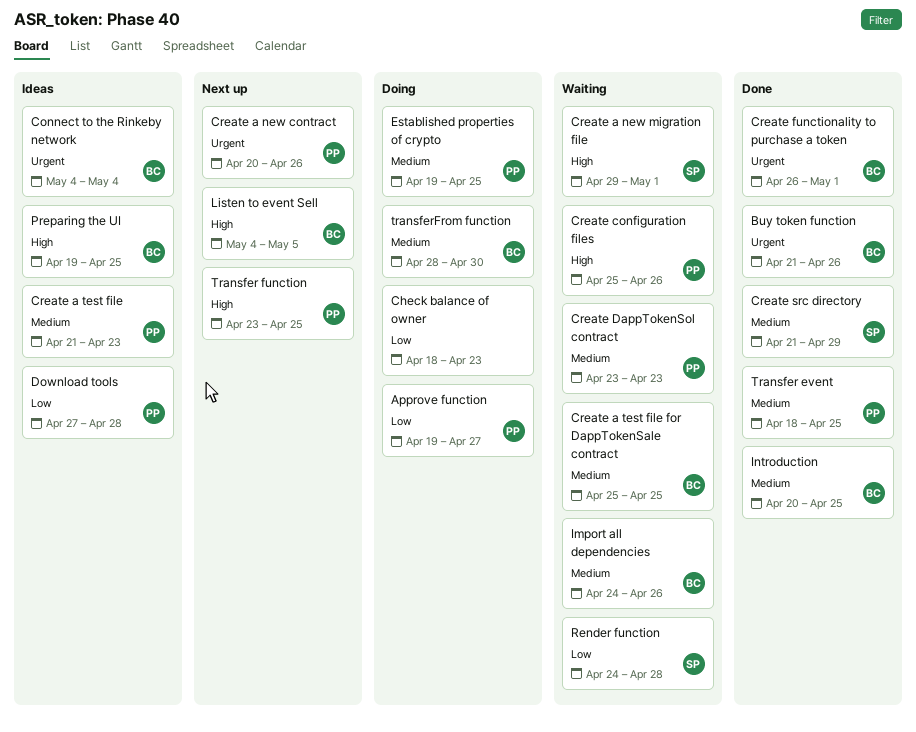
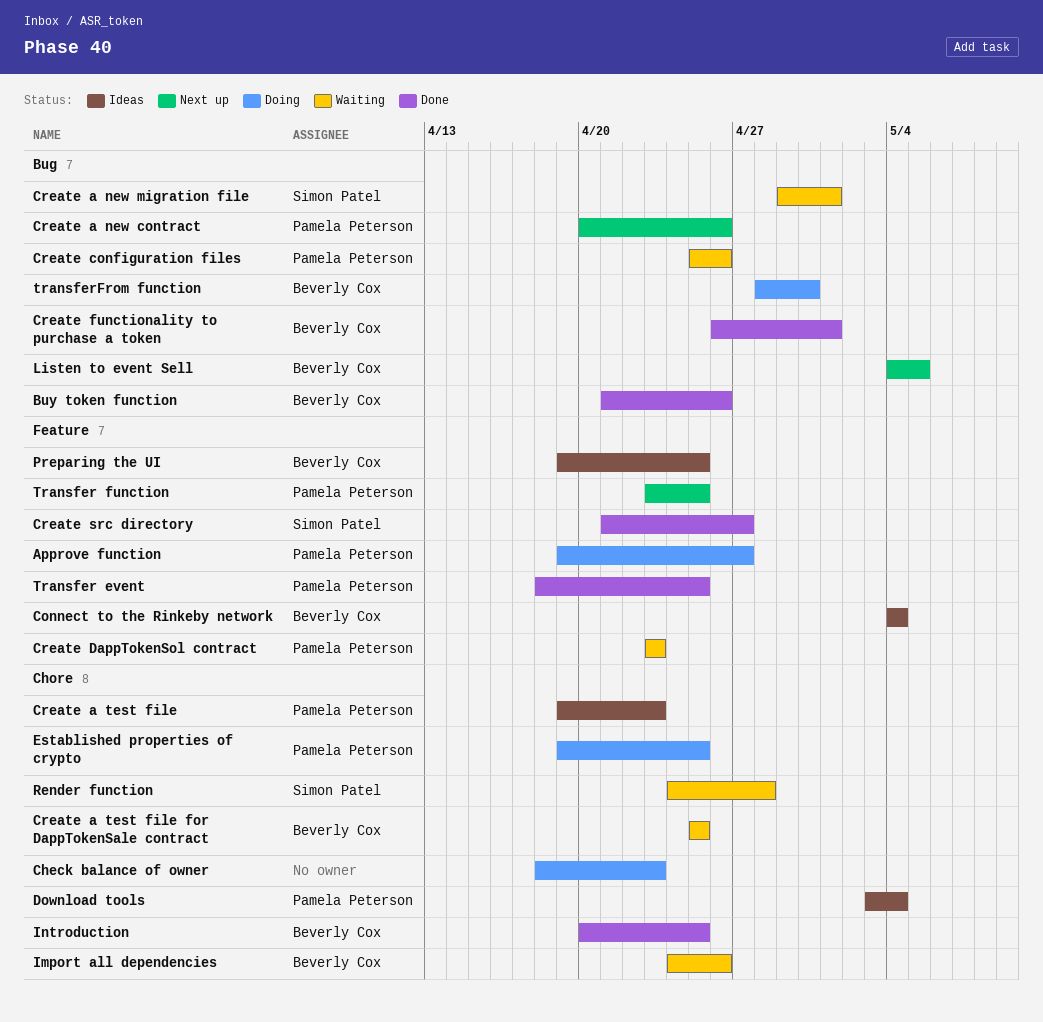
Create a test file, start: Apr 21 -> Apr 19
Create src directory, due: Apr 29 -> Apr 27
Download tools, start: Apr 27 -> May 3
Download tools, due: Apr 28 -> May 4

